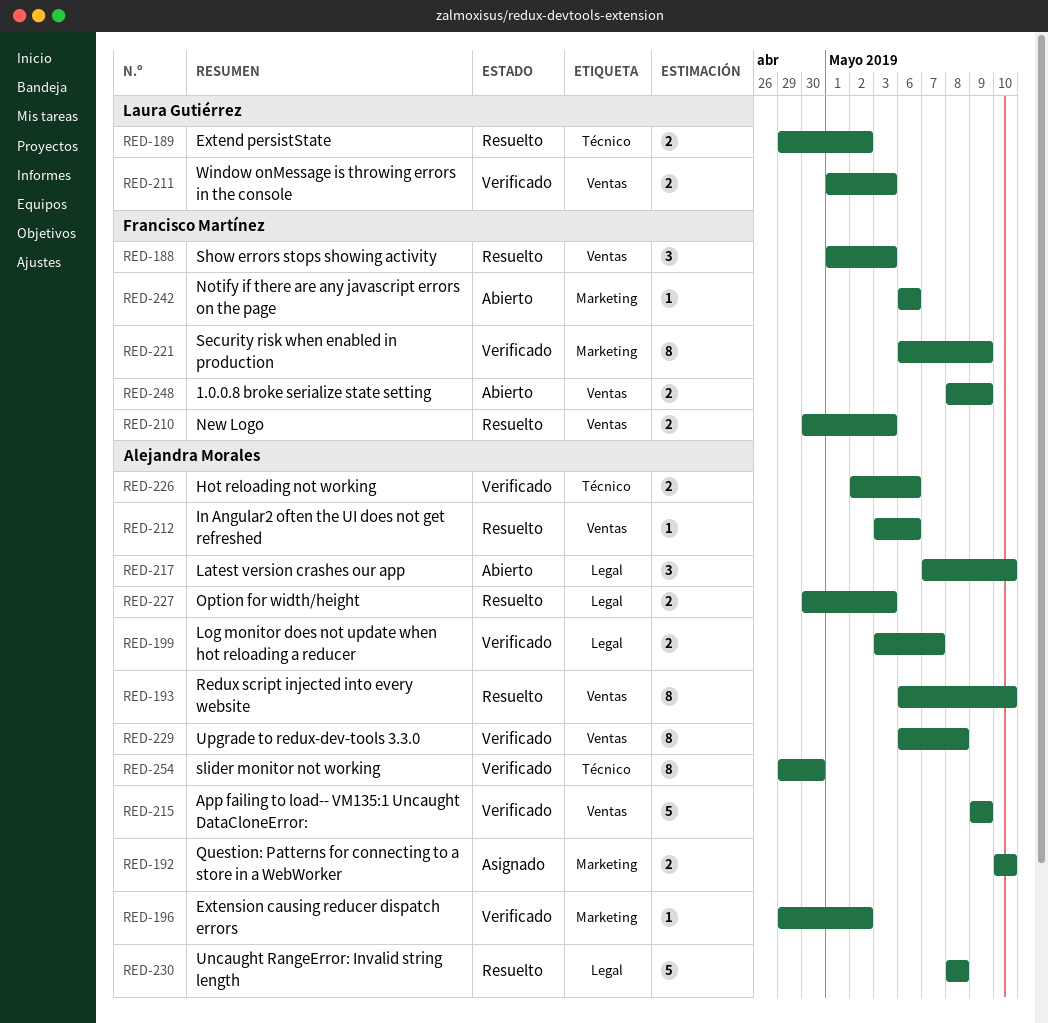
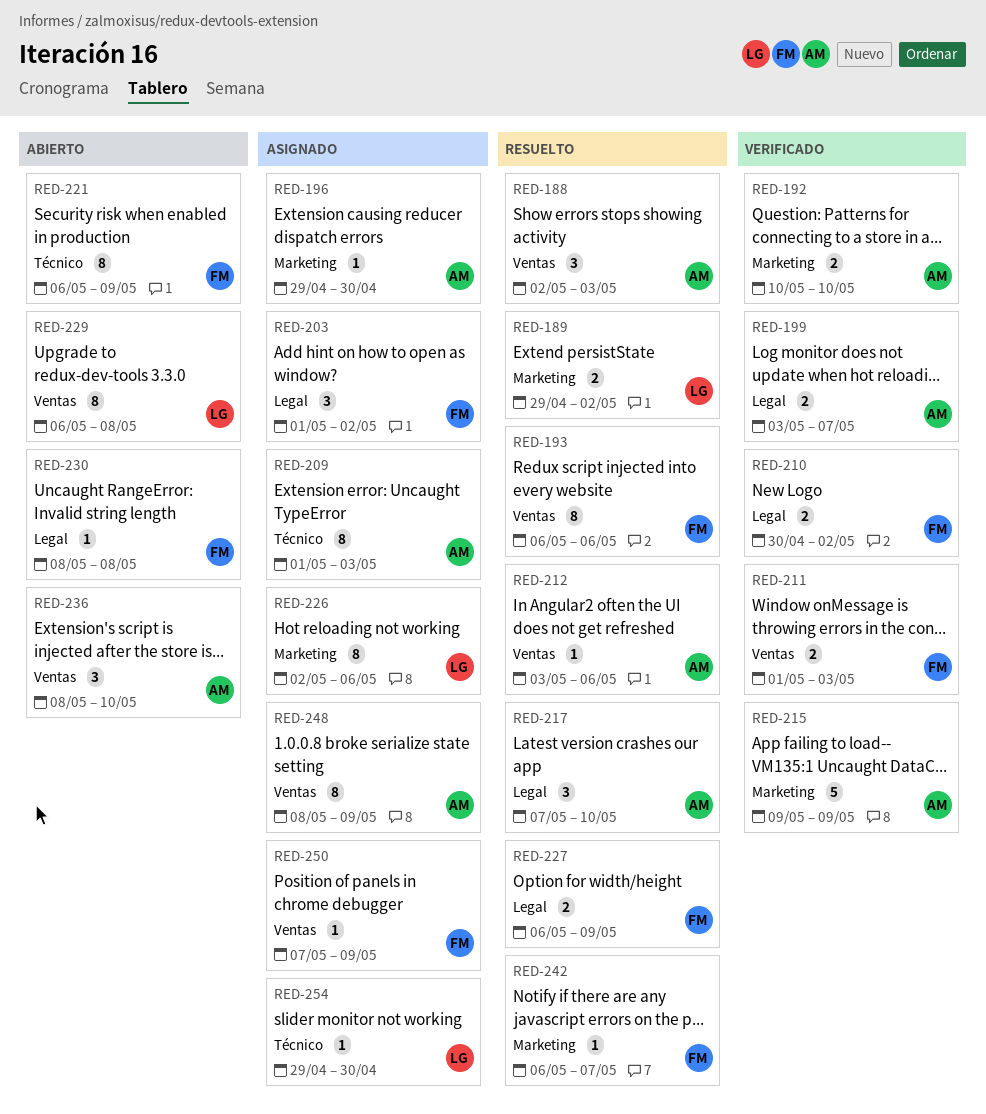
RED-188, owner: Francisco Martínez -> Alejandra Morales
RED-188, start: May 1 -> May 2
RED-189, label: Técnico -> Marketing
RED-192, status: Asignado -> Verificado
RED-193, owner: Alejandra Morales -> Francisco Martínez
RED-193, due: May 10 -> May 6
RED-196, status: Verificado -> Asignado
RED-196, due: May 2 -> Apr 30
RED-203: none -> present
RED-209: none -> present
RED-210, status: Resuelto -> Verificado
RED-210, label: Ventas -> Legal
RED-210, due: May 3 -> May 2
RED-211, owner: Laura Gutiérrez -> Francisco Martínez
RED-215, label: Ventas -> Marketing
RED-217, status: Abierto -> Resuelto
RED-221, status: Verificado -> Abierto
RED-221, label: Marketing -> Técnico
RED-226, status: Verificado -> Asignado
RED-226, owner: Alejandra Morales -> Laura Gutiérrez
RED-226, label: Técnico -> Marketing
RED-226, estimate: 2 -> 8
RED-227, owner: Alejandra Morales -> Francisco Martínez
RED-227, start: Apr 30 -> May 6
RED-227, due: May 3 -> May 9
RED-229, status: Verificado -> Abierto
RED-229, owner: Alejandra Morales -> Laura Gutiérrez
RED-230, status: Resuelto -> Abierto
RED-230, owner: Alejandra Morales -> Francisco Martínez
RED-230, estimate: 5 -> 1
RED-236: none -> present
RED-242, status: Abierto -> Resuelto
RED-242, due: May 6 -> May 7
RED-248, status: Abierto -> Asignado
RED-248, owner: Francisco Martínez -> Alejandra Morales
RED-248, estimate: 2 -> 8
RED-250: none -> present
RED-254, status: Verificado -> Asignado
RED-254, owner: Alejandra Morales -> Laura Gutiérrez
RED-254, estimate: 8 -> 1

